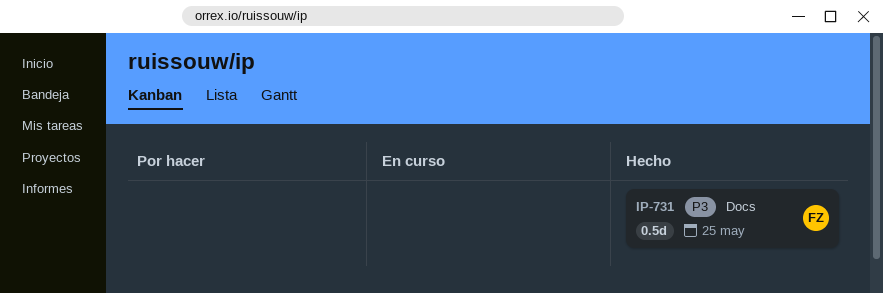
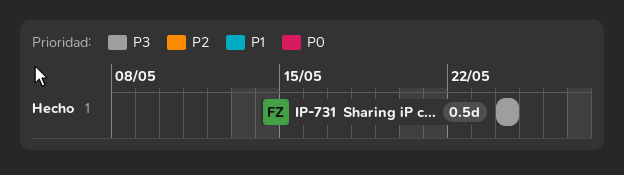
IP-731, due: May 25 -> May 24

